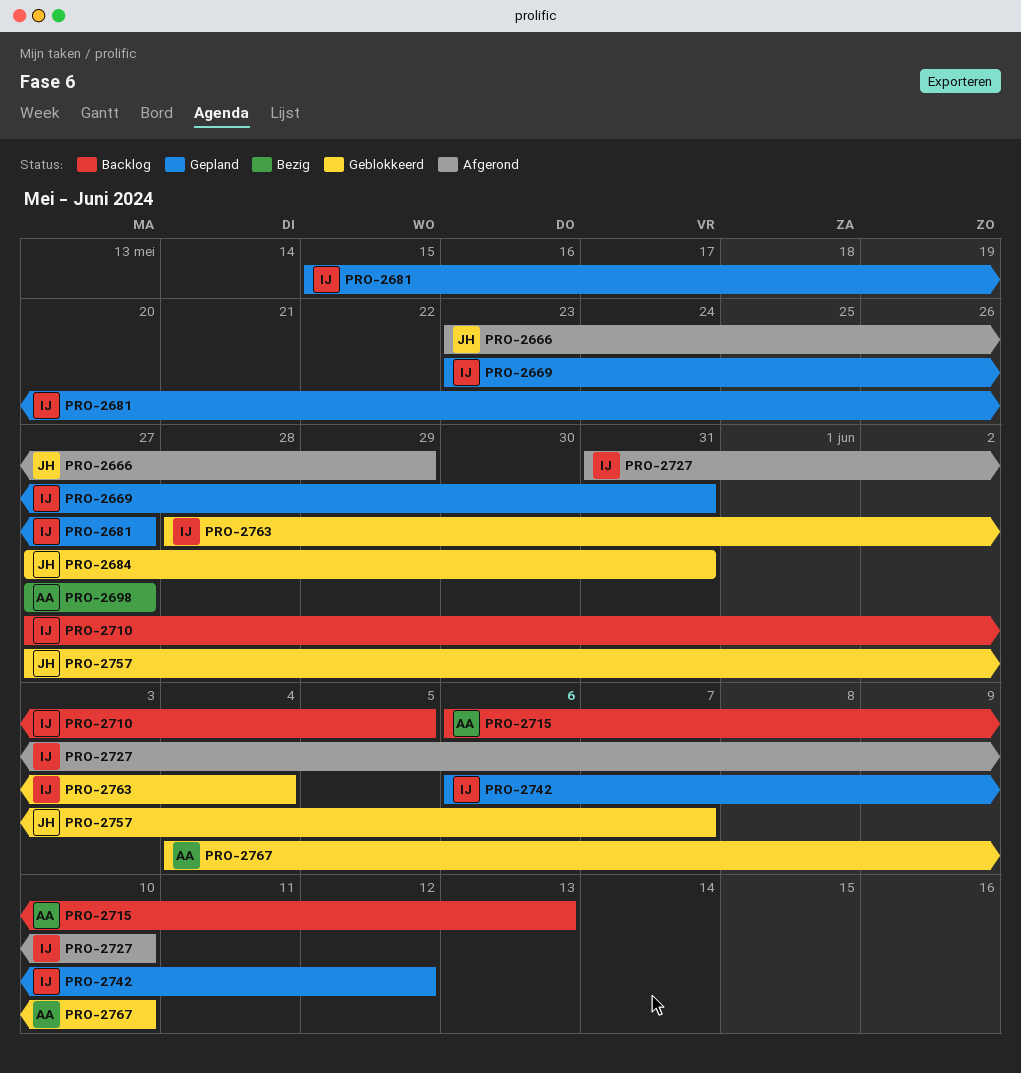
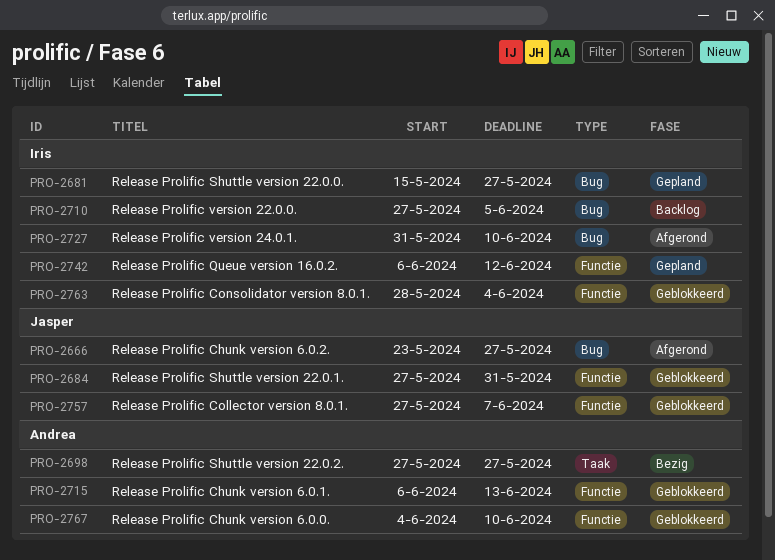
PRO-2666, due: May 29 -> May 27
PRO-2669: present -> none
PRO-2715, status: Backlog -> Geblokkeerd

